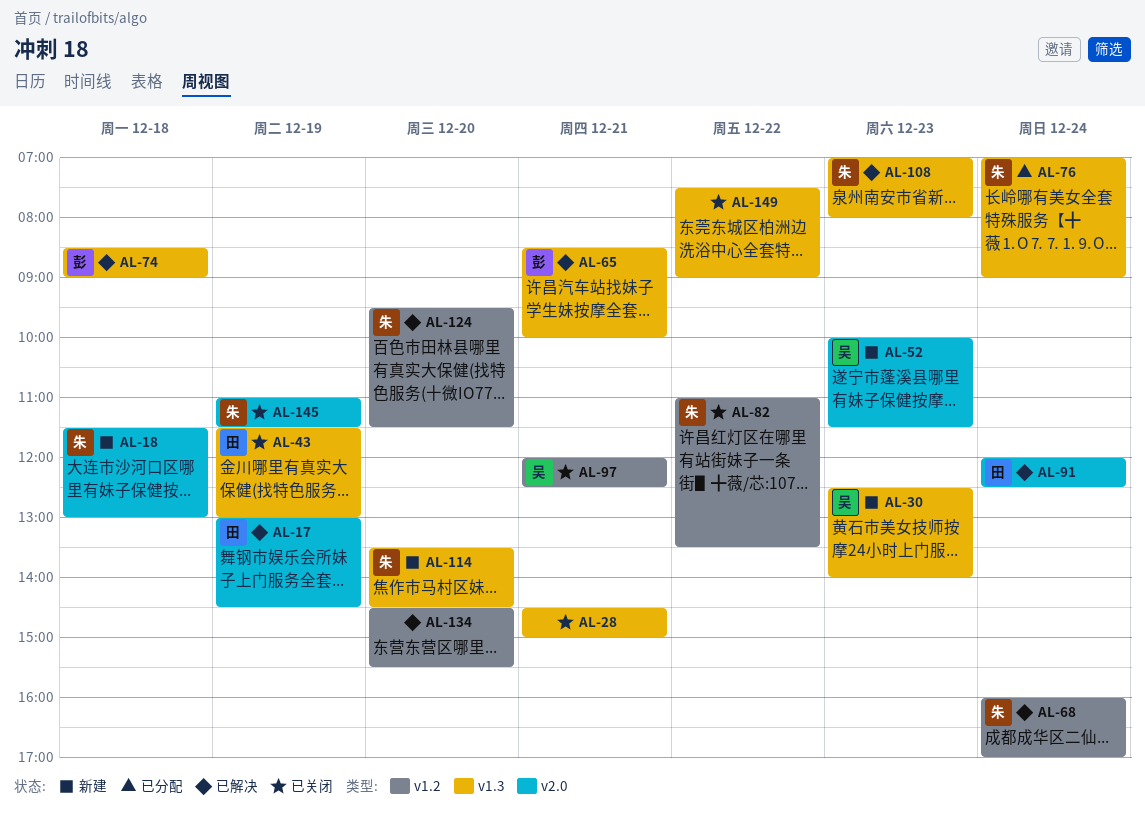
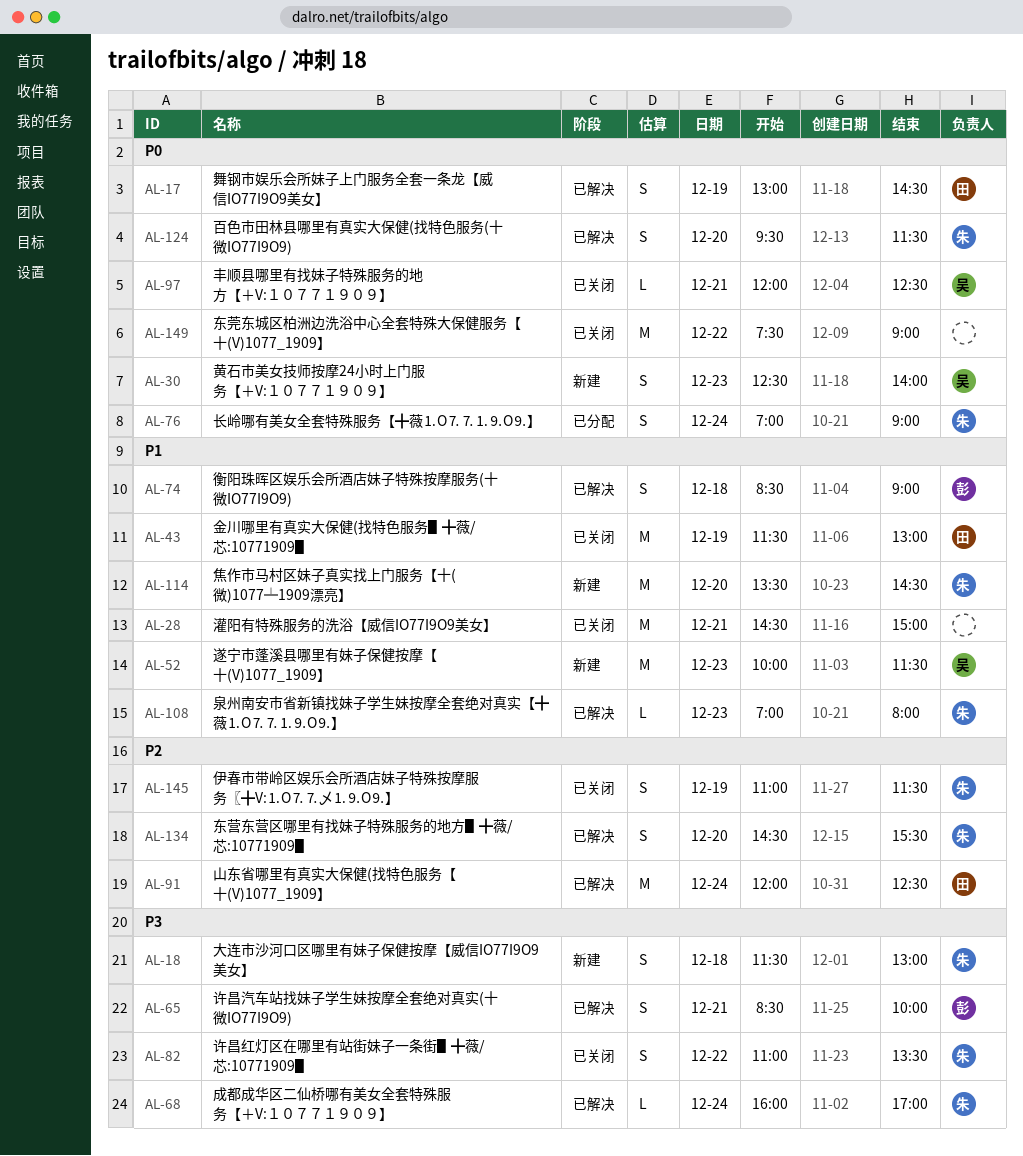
AL-134, owner: none -> 朱

